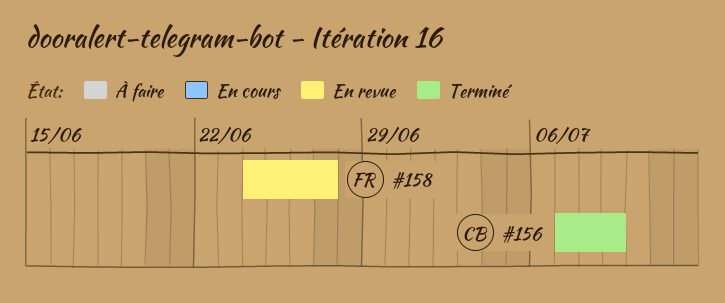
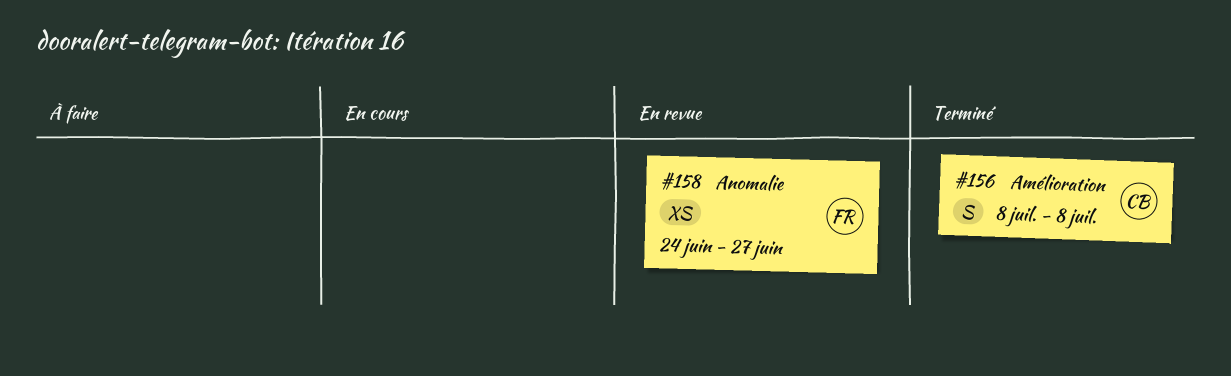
#156, start: Jul 7 -> Jul 8
#156, due: Jul 9 -> Jul 8

